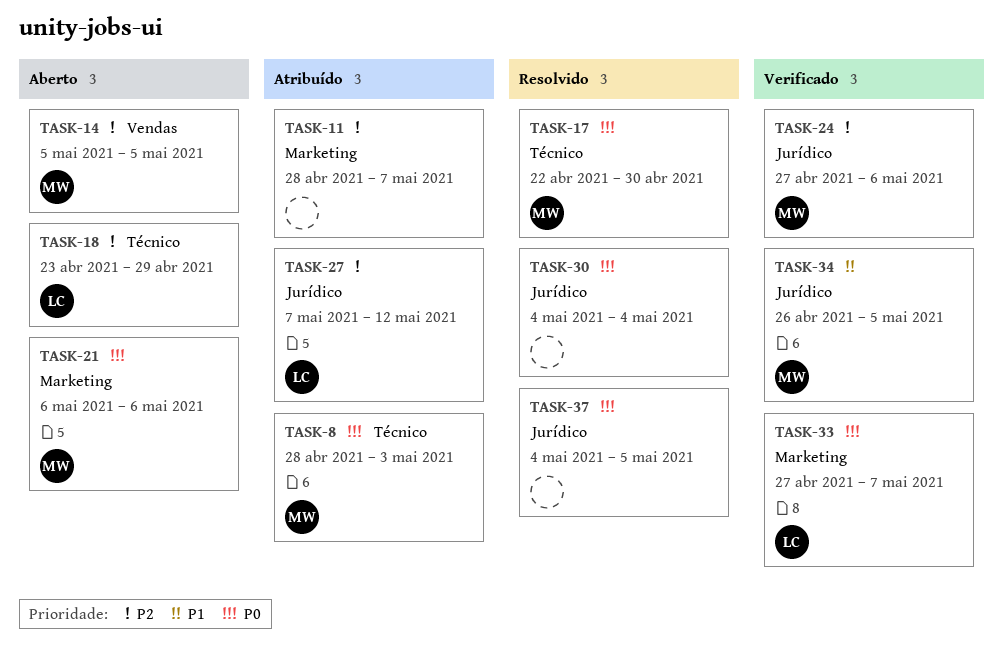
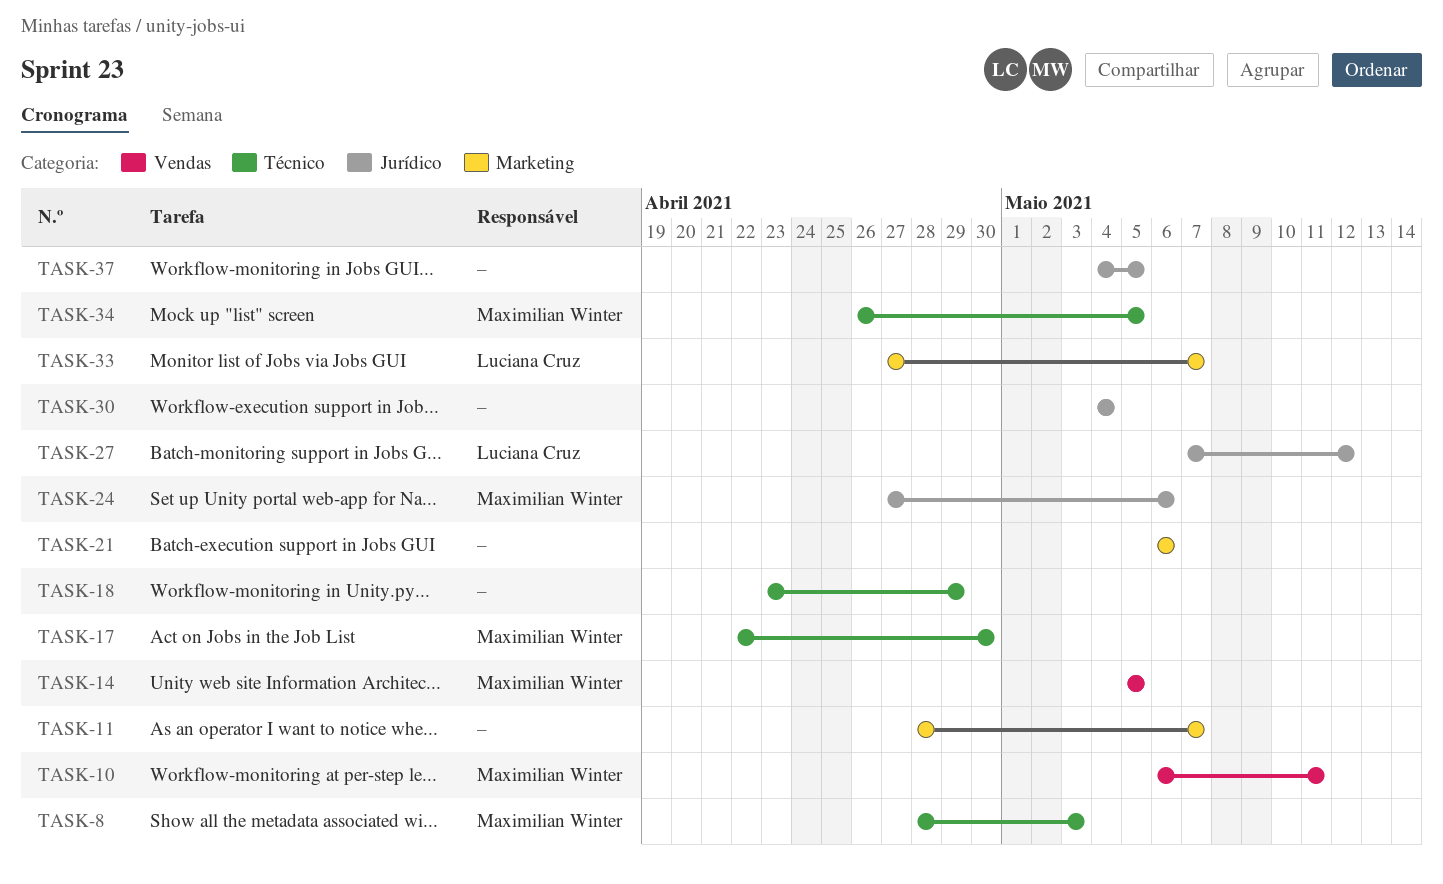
TASK-10: none -> present
TASK-18, owner: Luciana Cruz -> none
TASK-21, owner: Maximilian Winter -> none
TASK-34, label: Jurídico -> Técnico

